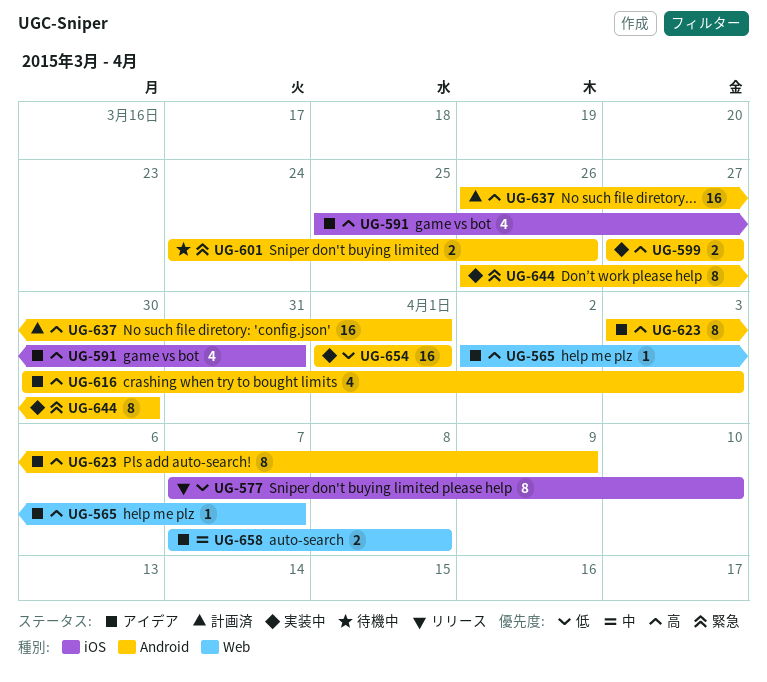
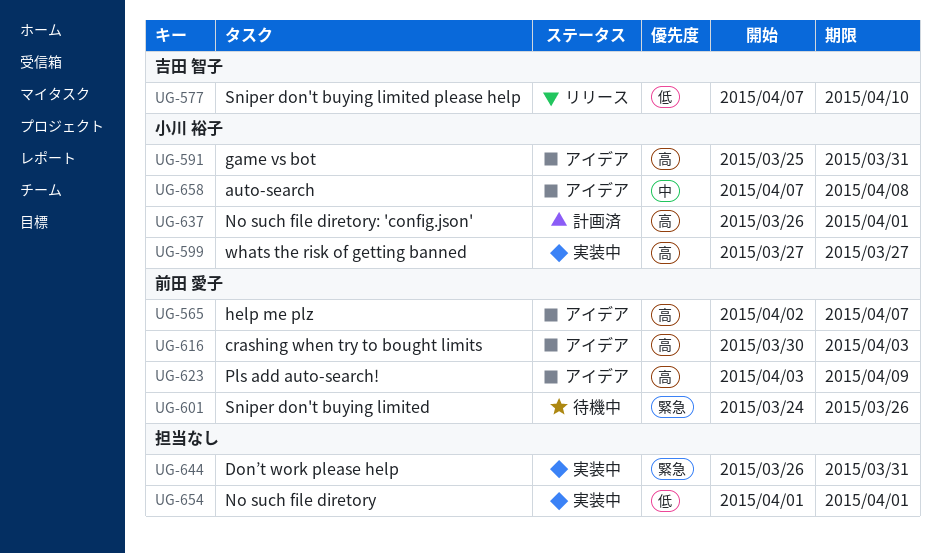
UG-644, due: Mar 30 -> Mar 31

